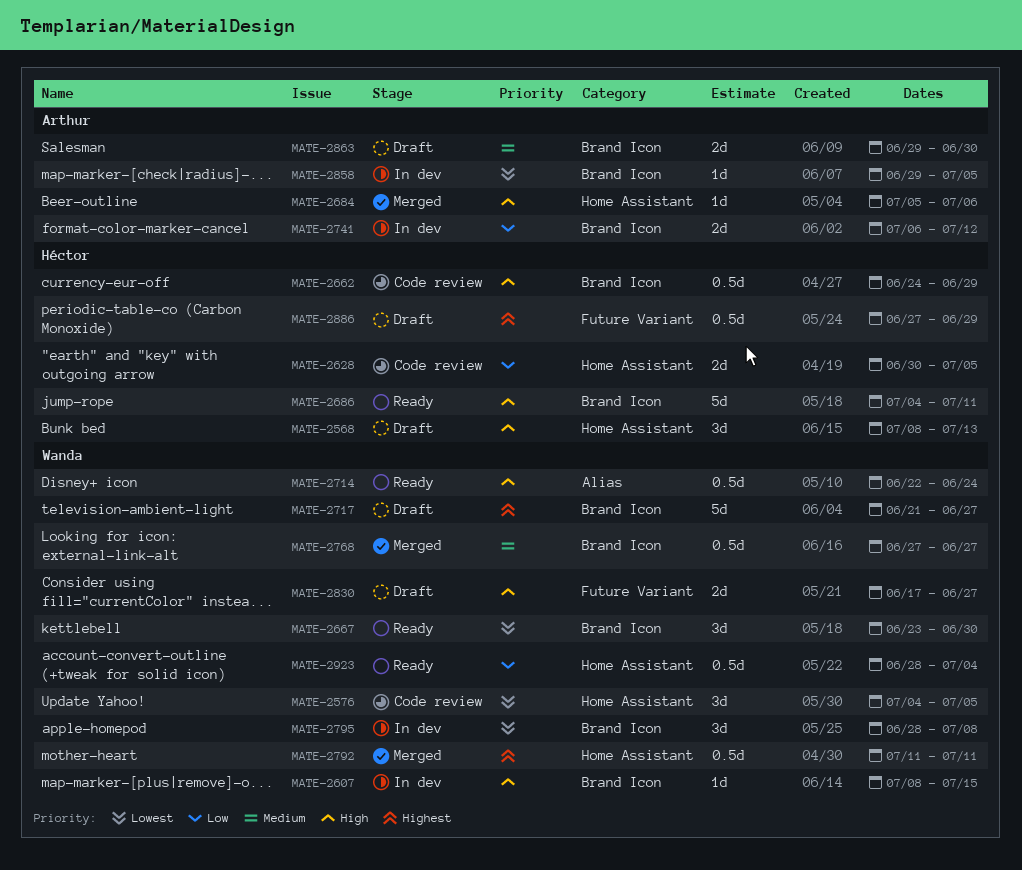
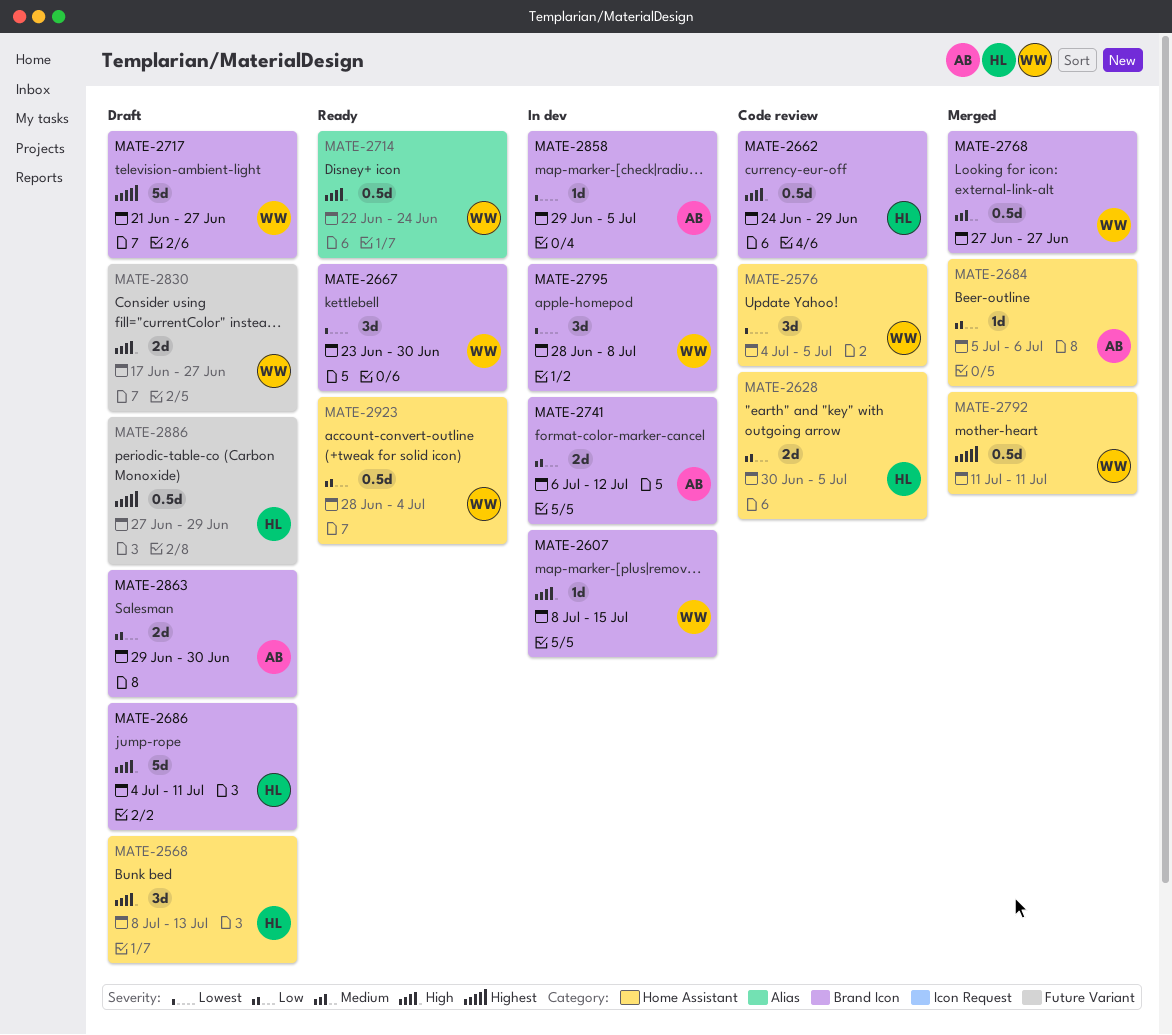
MATE-2684, priority: High -> Low
MATE-2686, status: Ready -> Draft
MATE-2863, priority: Medium -> Low

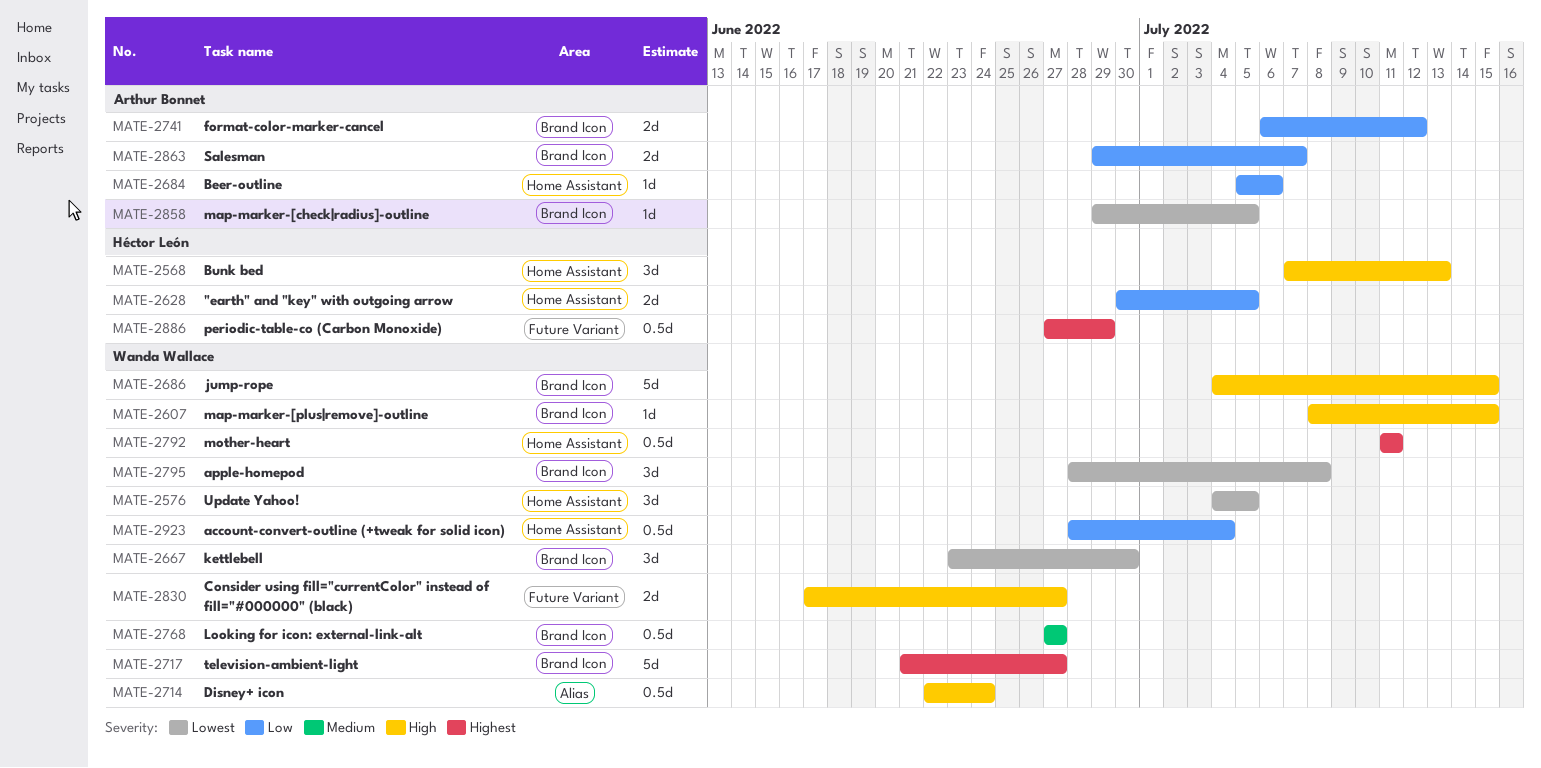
MATE-2568, start: Jul 8 -> Jul 7
MATE-2662: present -> none
MATE-2686, owner: Héctor León -> Wanda Wallace
MATE-2686, due: Jul 11 -> Jul 15
MATE-2863, due: Jun 30 -> Jul 7

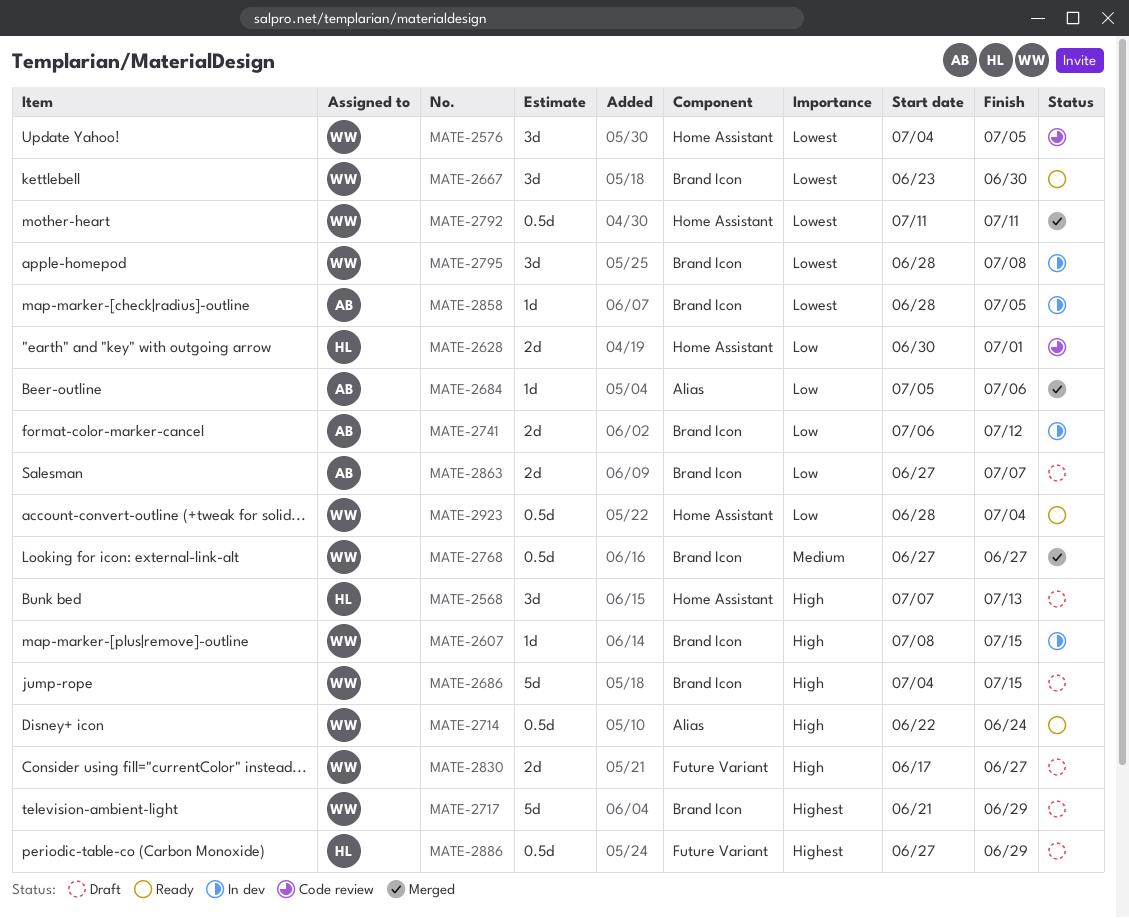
MATE-2628, due: Jul 5 -> Jul 1
MATE-2684, label: Home Assistant -> Alias
MATE-2717, due: Jun 27 -> Jun 29
MATE-2792, priority: Highest -> Lowest
MATE-2858, start: Jun 29 -> Jun 28
MATE-2863, start: Jun 29 -> Jun 27

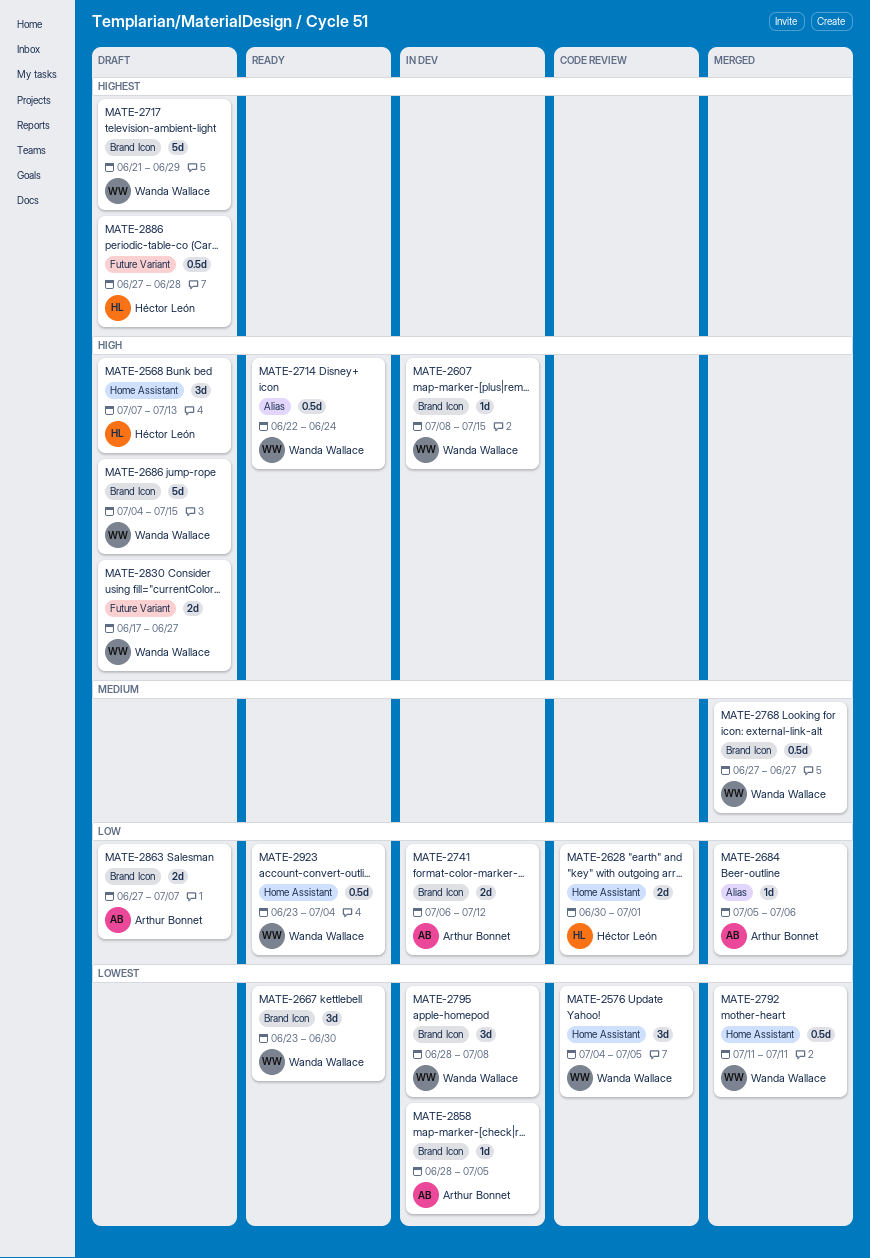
MATE-2886, due: Jun 29 -> Jun 28
MATE-2923, start: Jun 28 -> Jun 23

